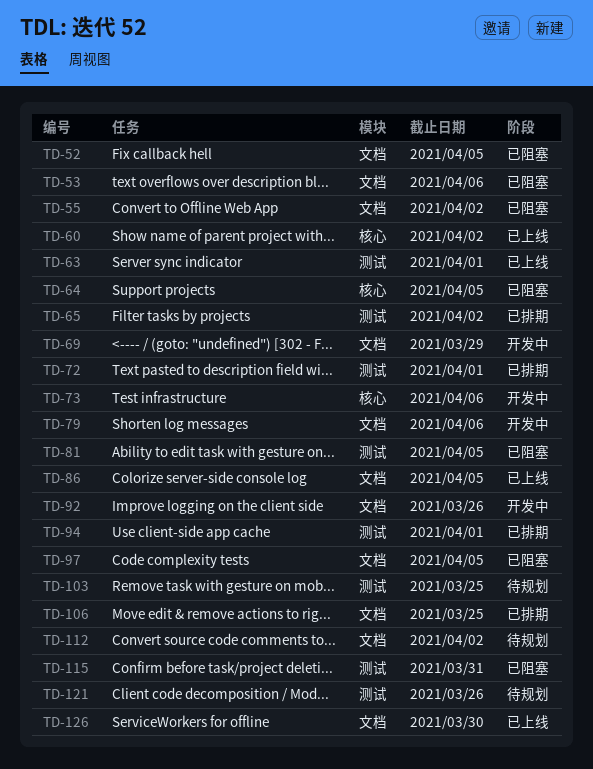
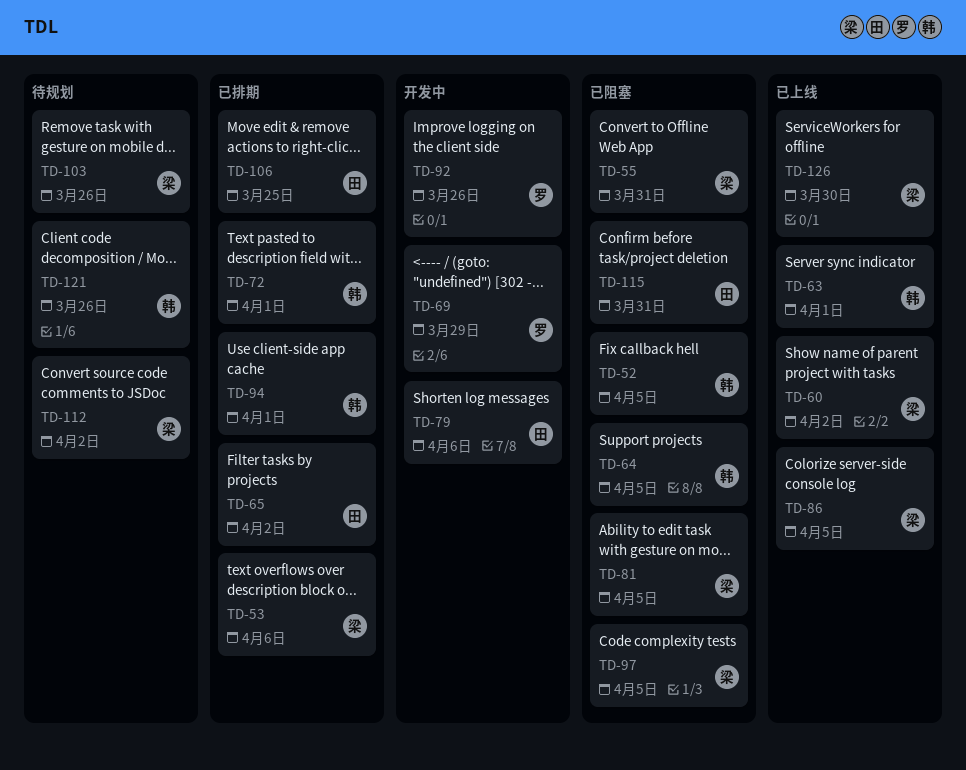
TD-53, status: 已阻塞 -> 已排期
TD-55, due: Apr 2 -> Mar 31
TD-73: present -> none
TD-103, due: Mar 25 -> Mar 26

